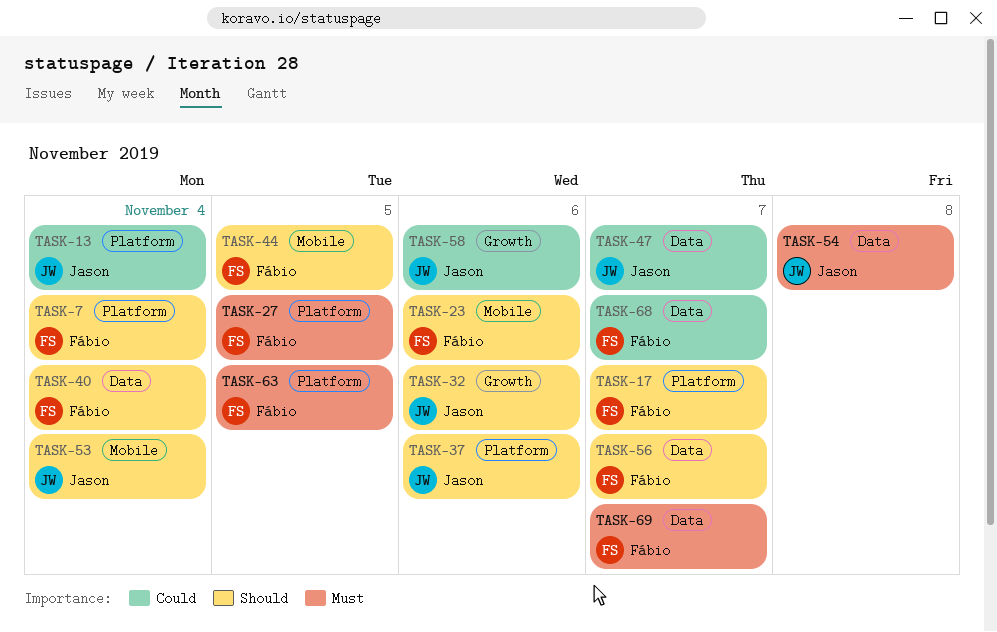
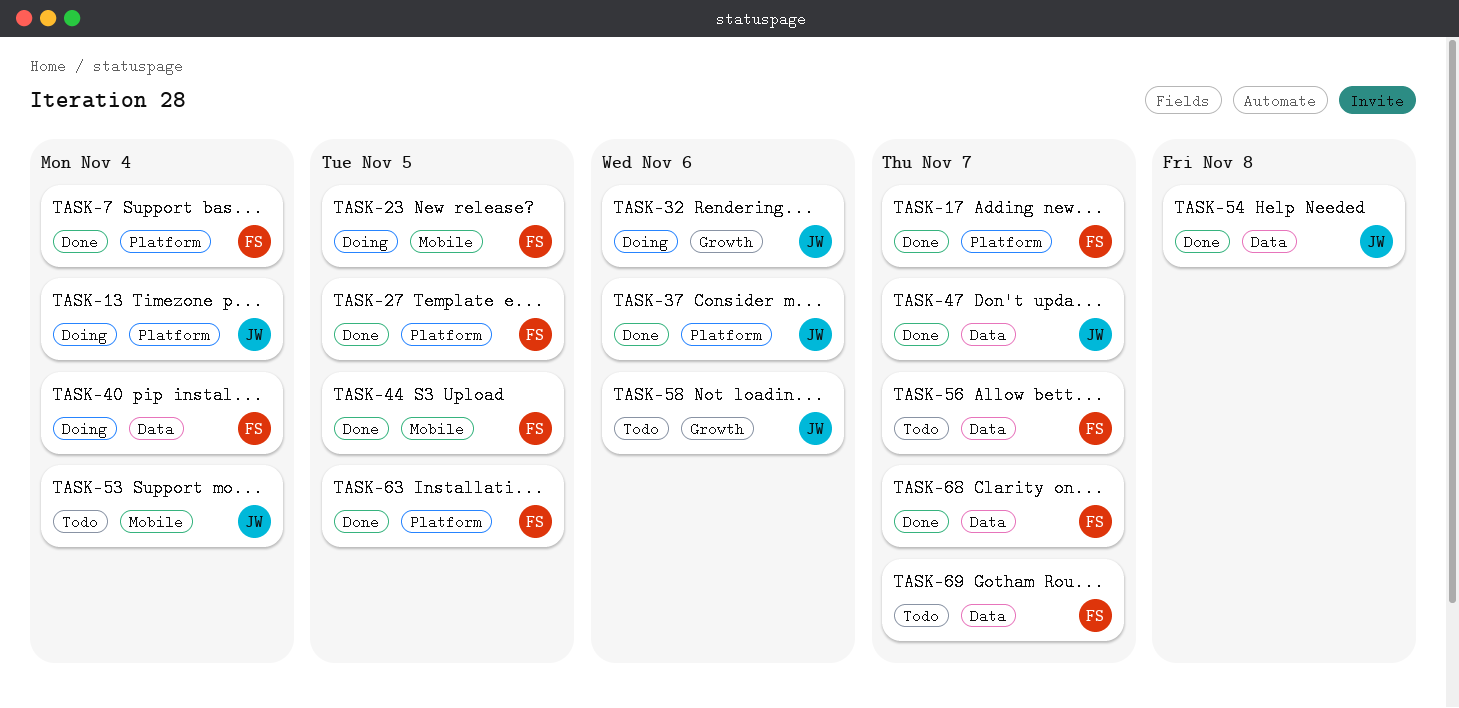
TASK-23, due: Nov 6 -> Nov 5

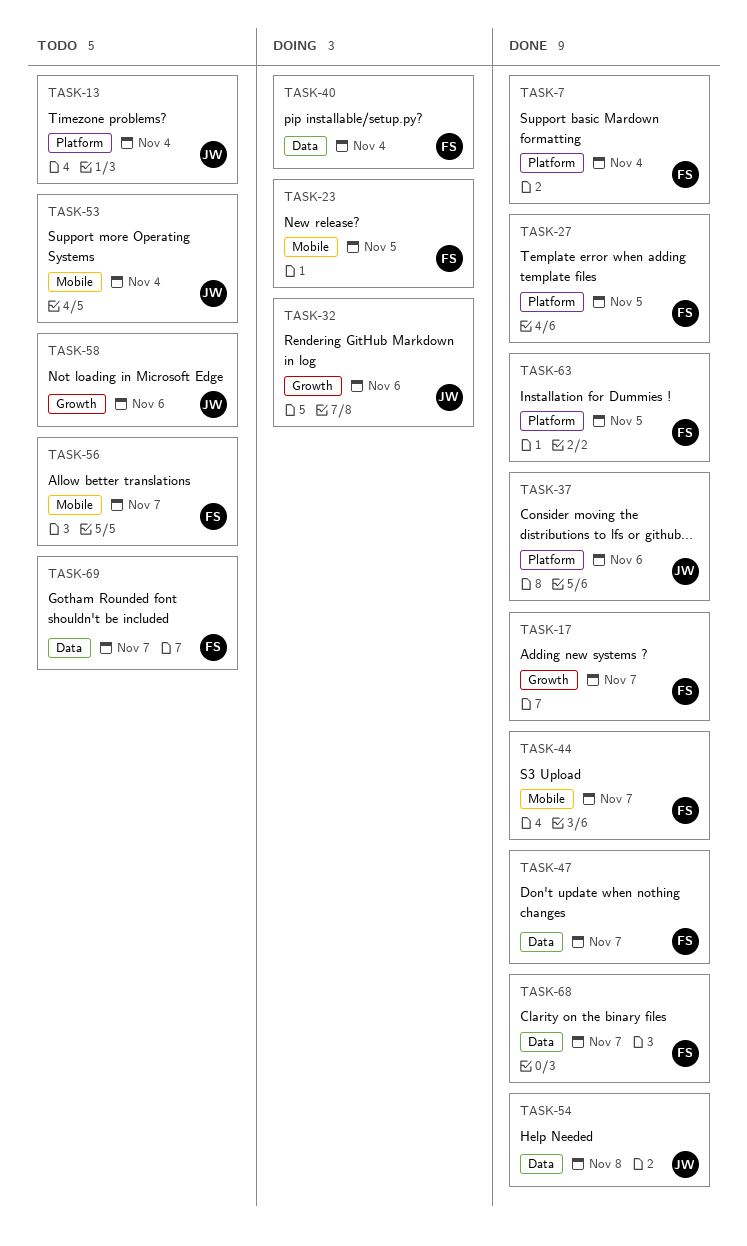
TASK-13, status: Doing -> Todo
TASK-17, label: Platform -> Growth
TASK-44, due: Nov 5 -> Nov 7
TASK-47, owner: JW -> FS
TASK-56, label: Data -> Mobile

